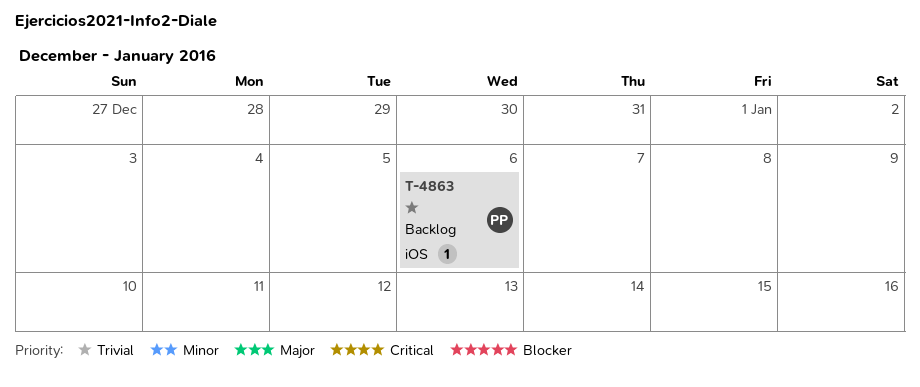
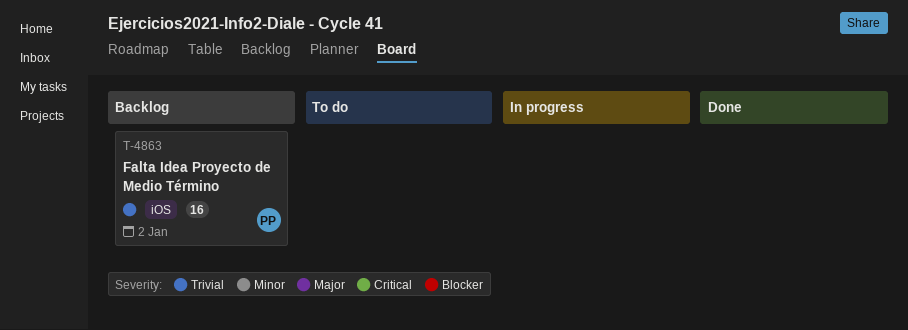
T-4863, estimate: 1 -> 16
T-4863, due: Jan 6 -> Jan 2

